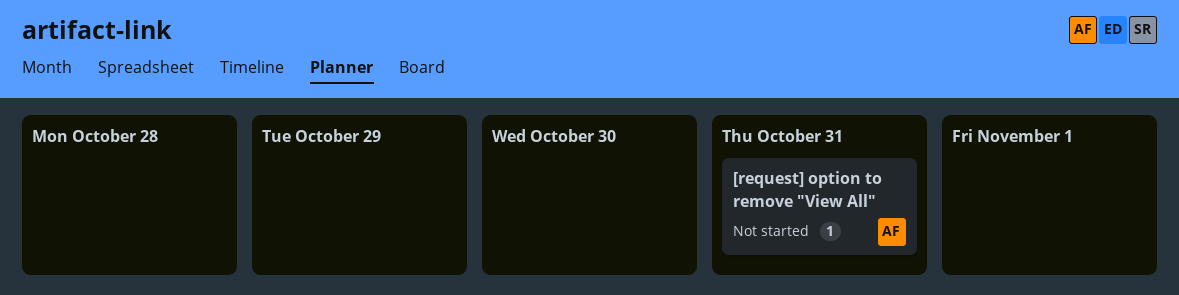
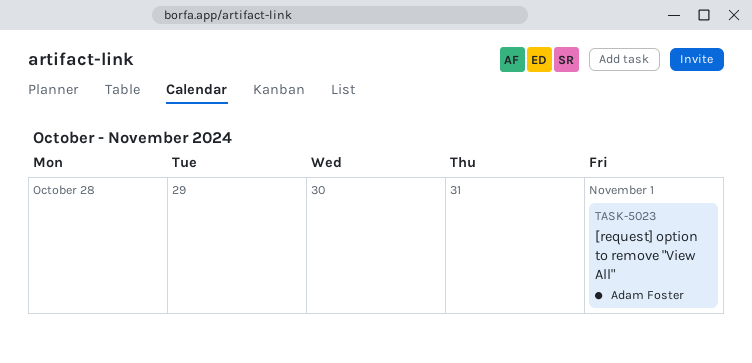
[request] option to remove "View All", due: Oct 31 -> Nov 1

